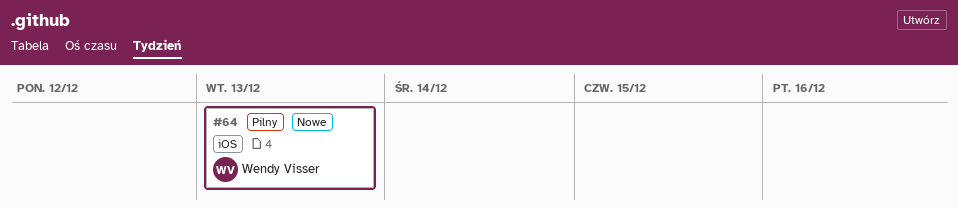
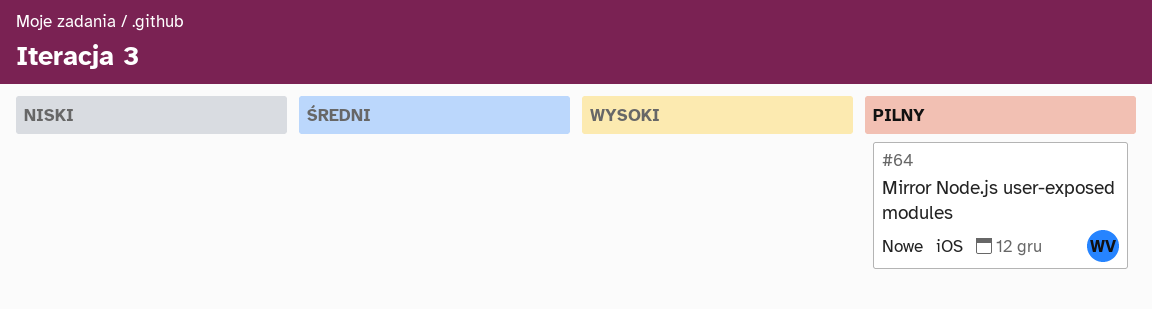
#64, due: Dec 13 -> Dec 12

